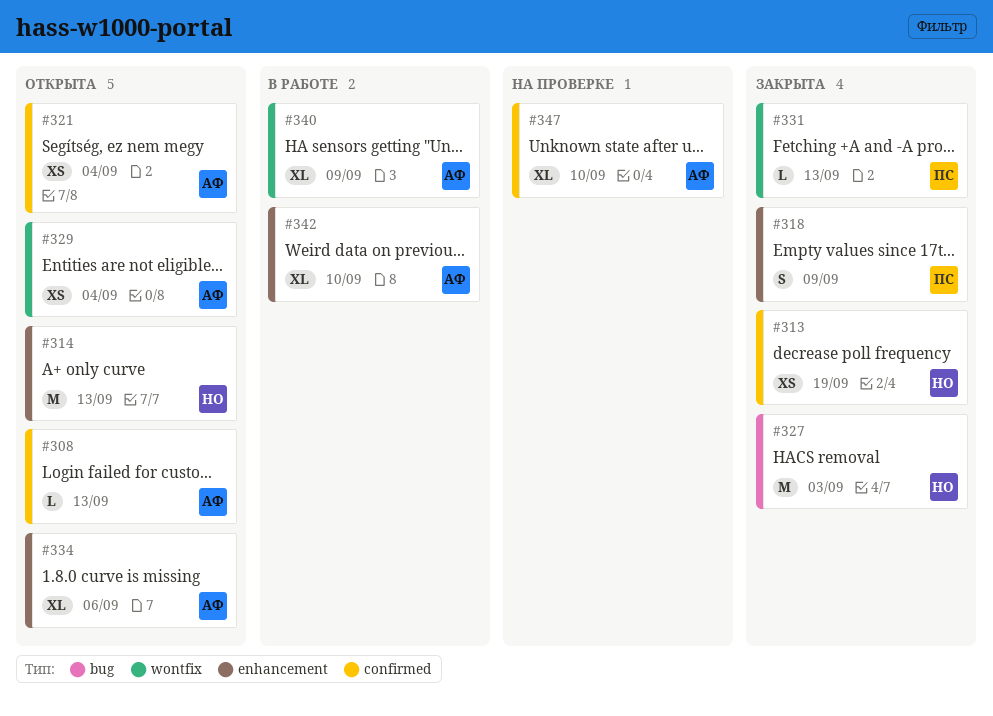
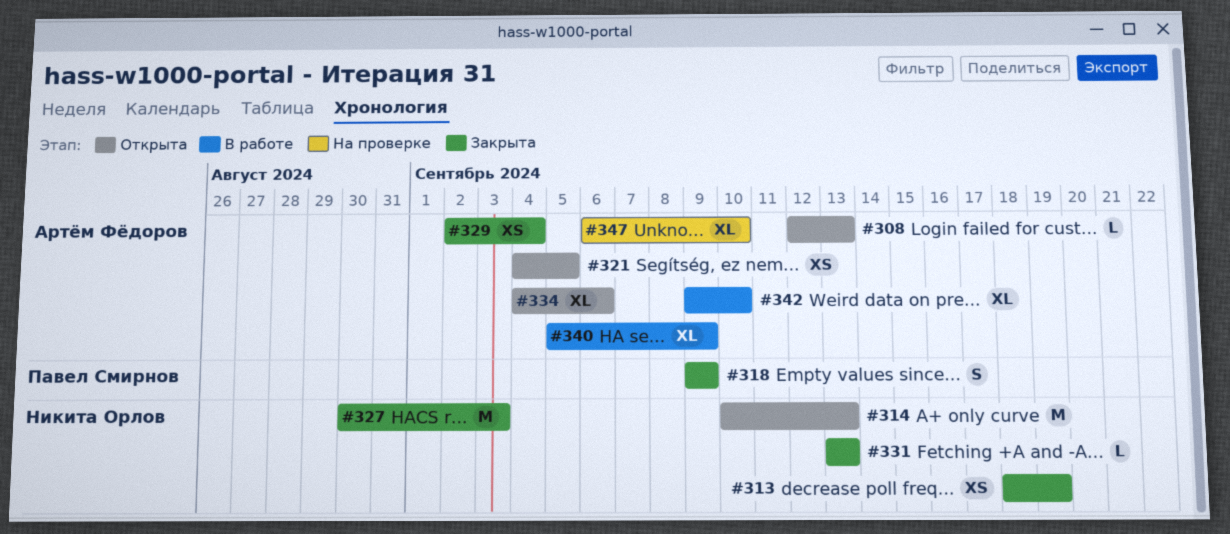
#321, due: Sep 4 -> Sep 5
#329, status: Открыта -> Закрыта
#331, owner: Павел Смирнов -> Никита Орлов

